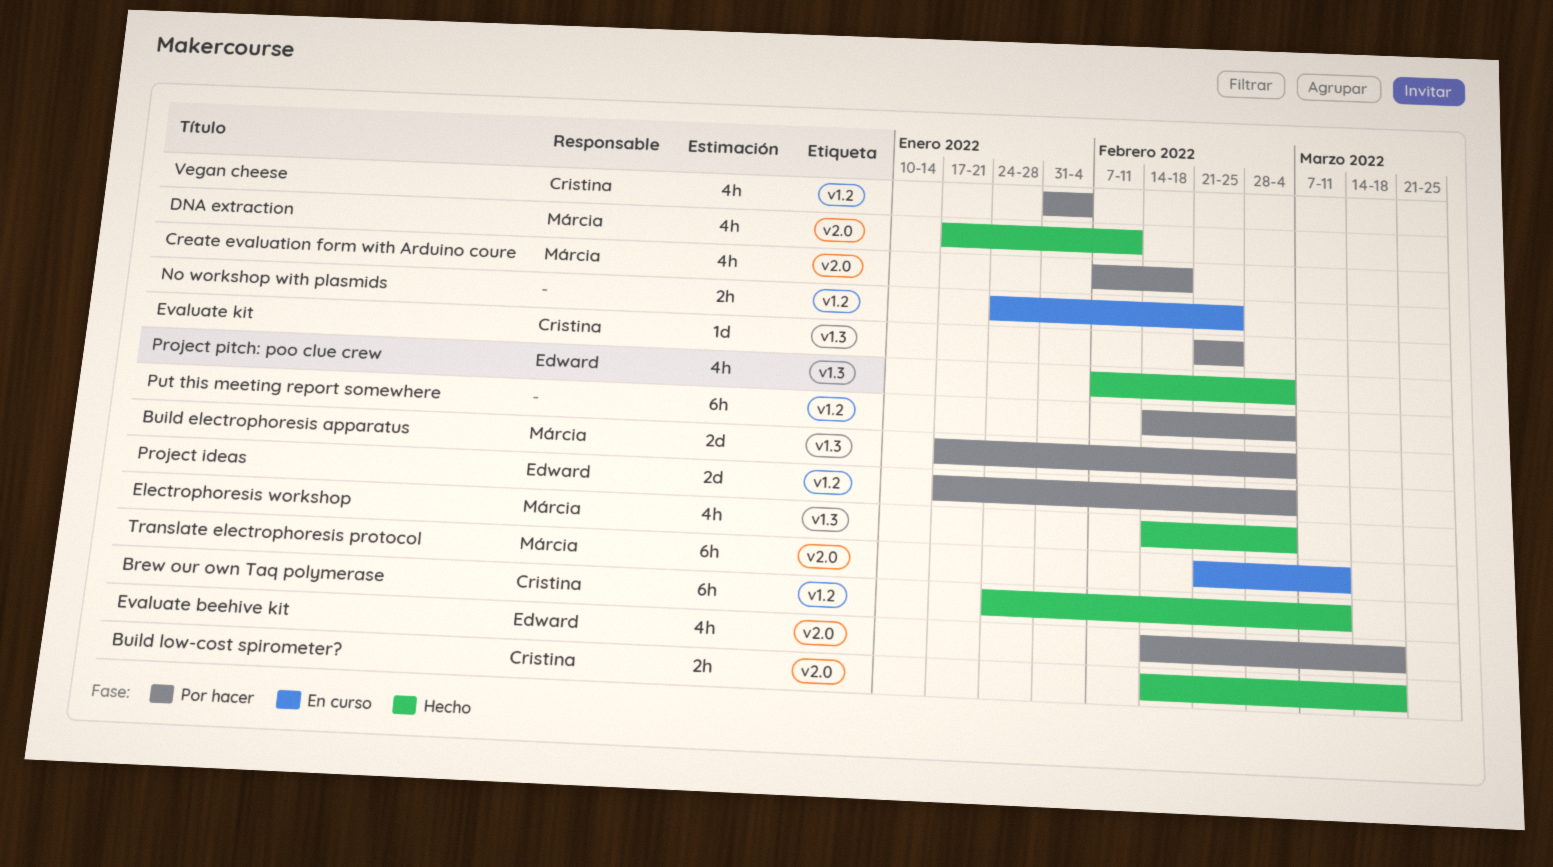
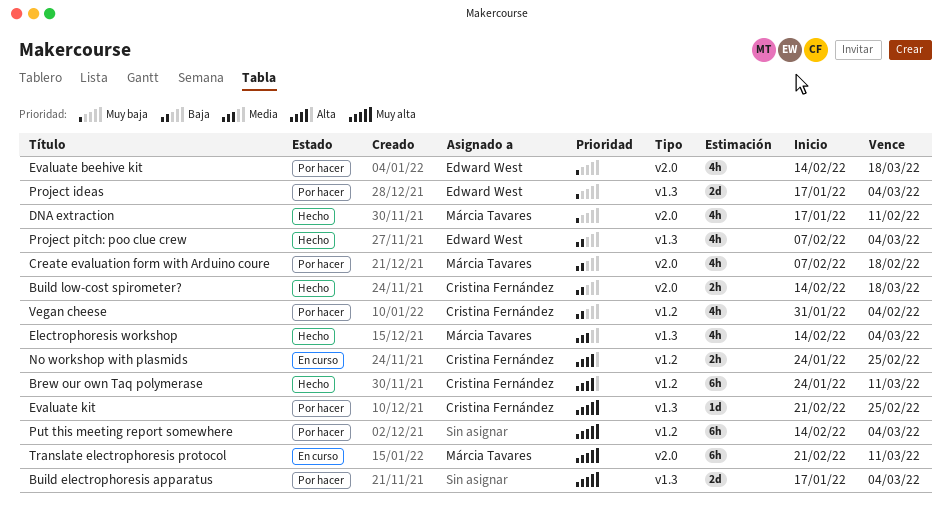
Build electrophoresis apparatus, owner: Márcia Tavares -> none
No workshop with plasmids, owner: none -> Cristina Fernández
Project ideas, label: v1.2 -> v1.3

